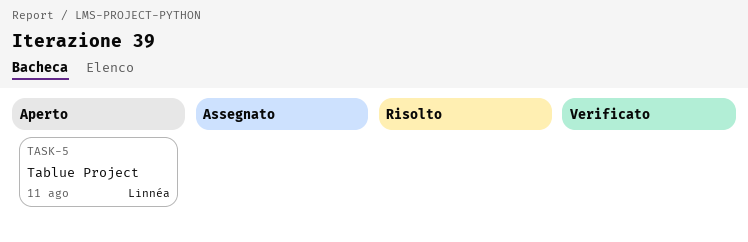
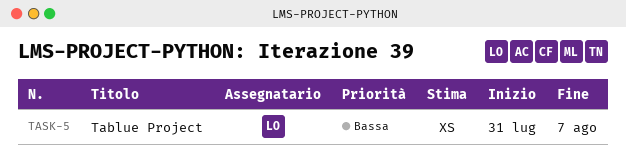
TASK-5, due: Aug 11 -> Aug 7

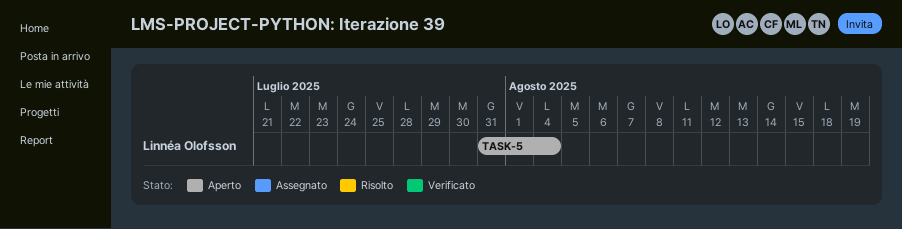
TASK-5, due: Aug 7 -> Aug 4

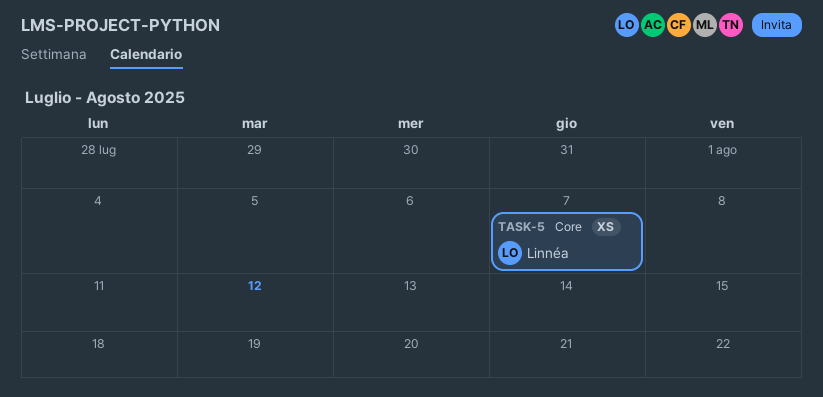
TASK-5, due: Aug 4 -> Aug 7

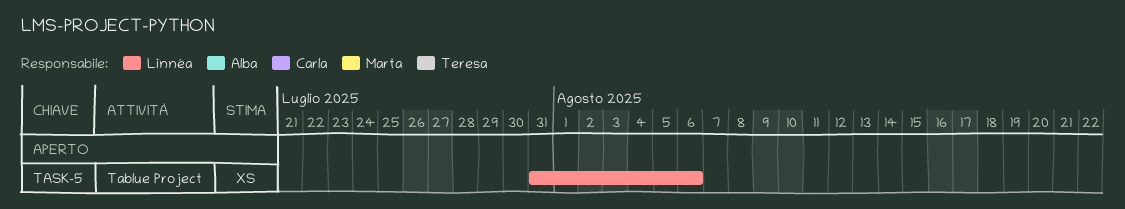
TASK-5, due: Aug 7 -> Aug 6

